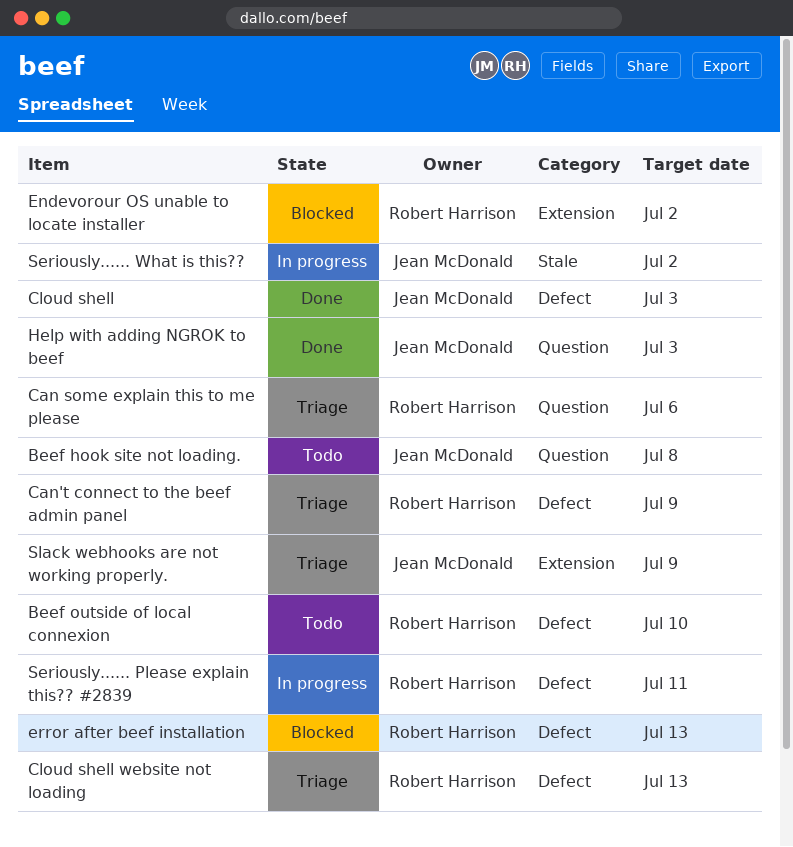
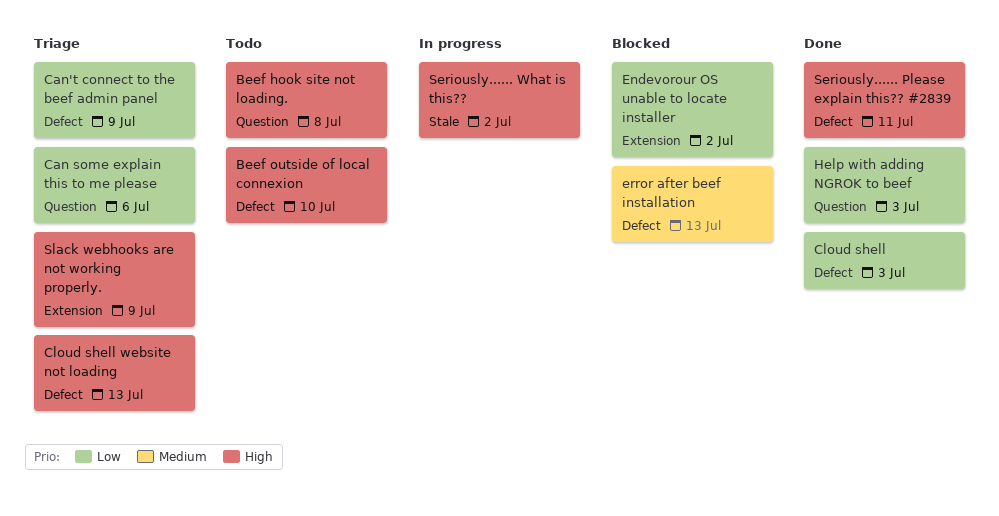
Seriously...... Please explain this?? #2839, status: In progress -> Done

